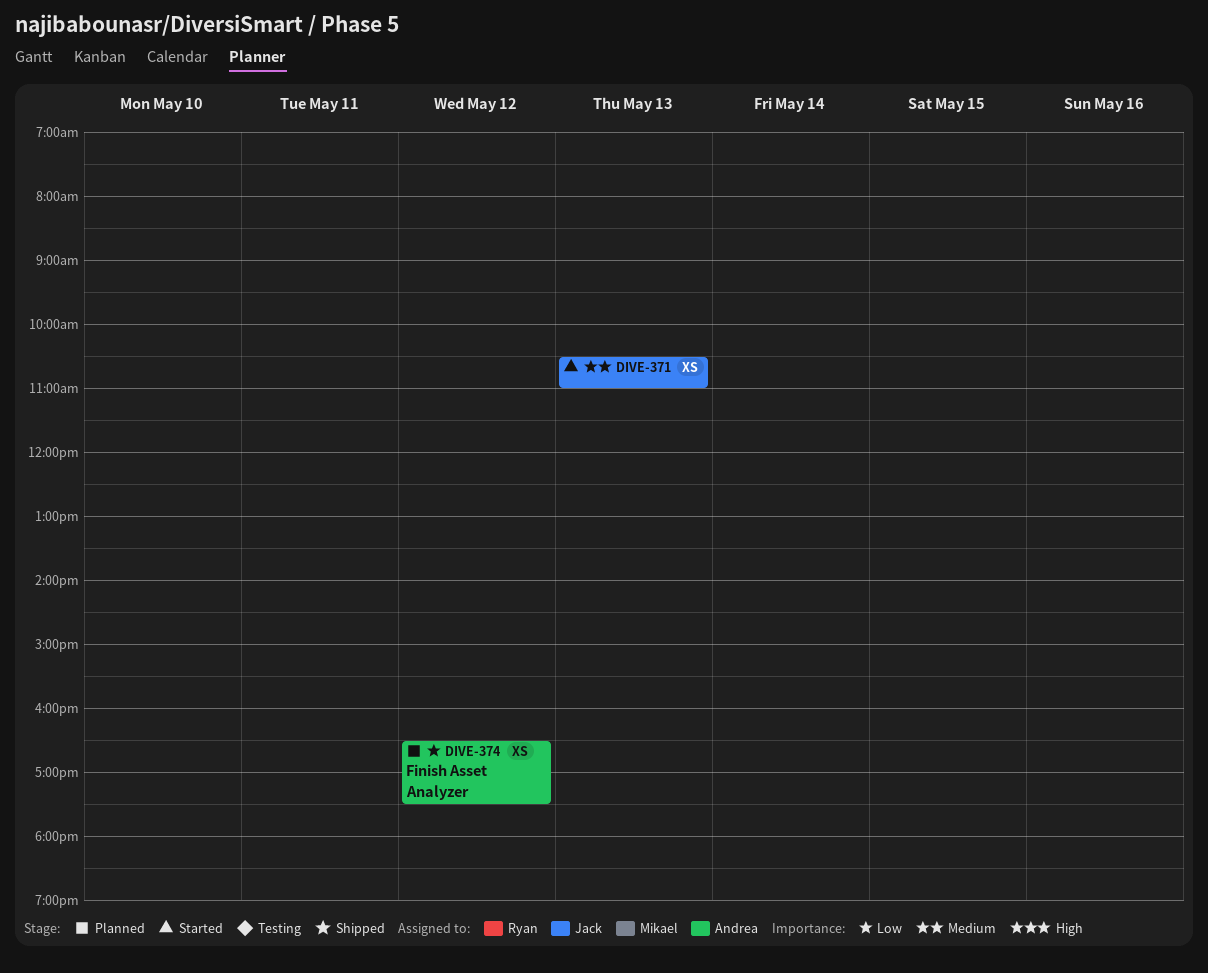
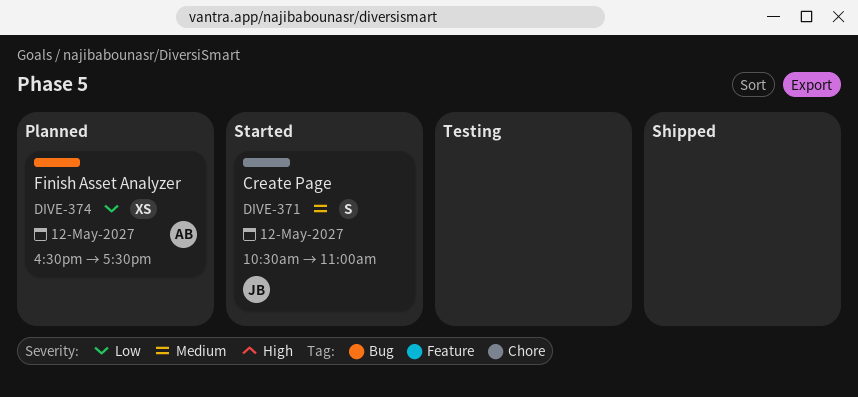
DIVE-371, estimate: XS -> S
DIVE-371, day: May 13 -> May 12

